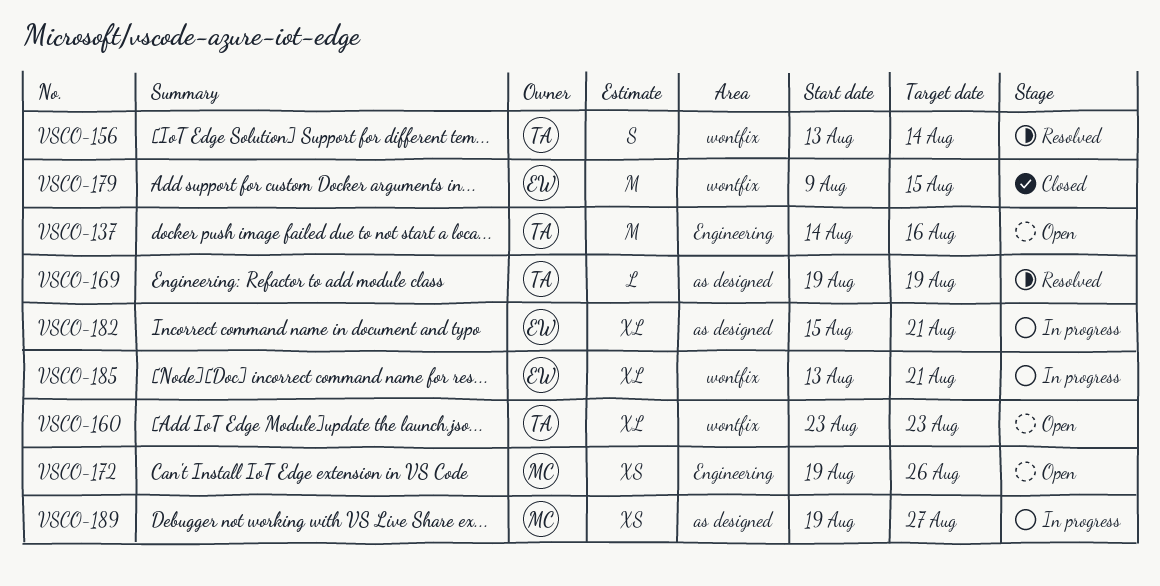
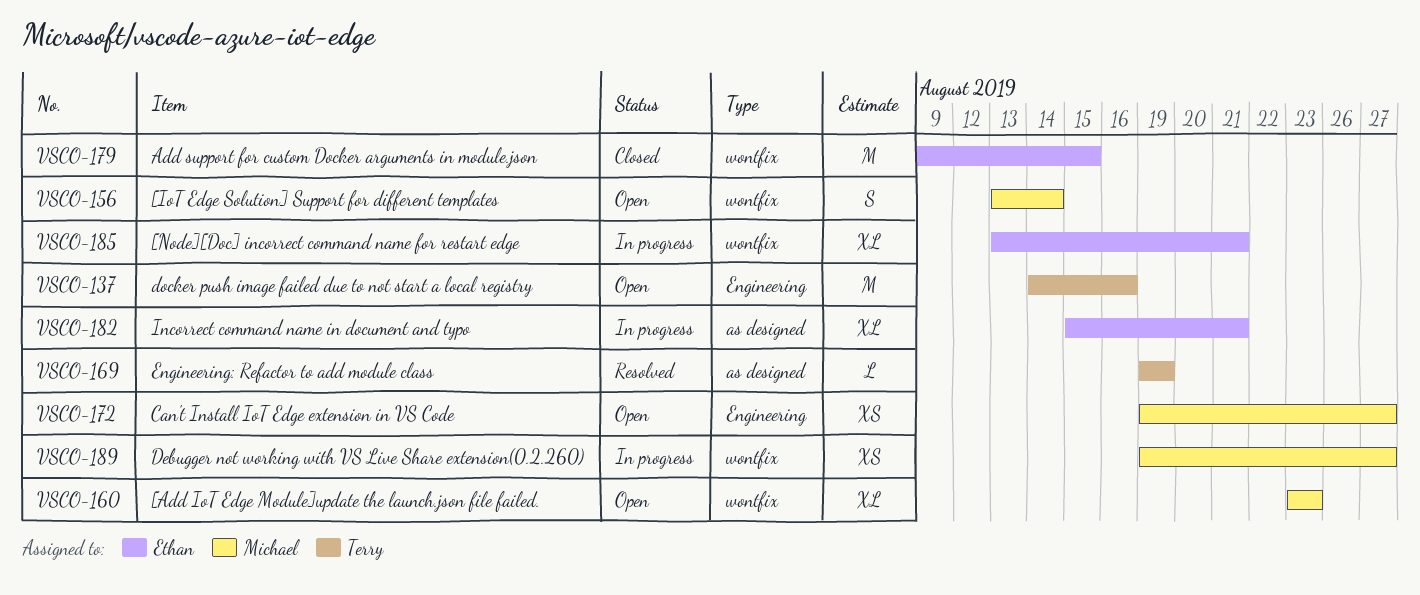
VSCO-156, status: Resolved -> Open
VSCO-156, owner: Terry -> Michael
VSCO-160, owner: Terry -> Michael
VSCO-172, due: Aug 26 -> Aug 27
VSCO-189, label: as designed -> wontfix

